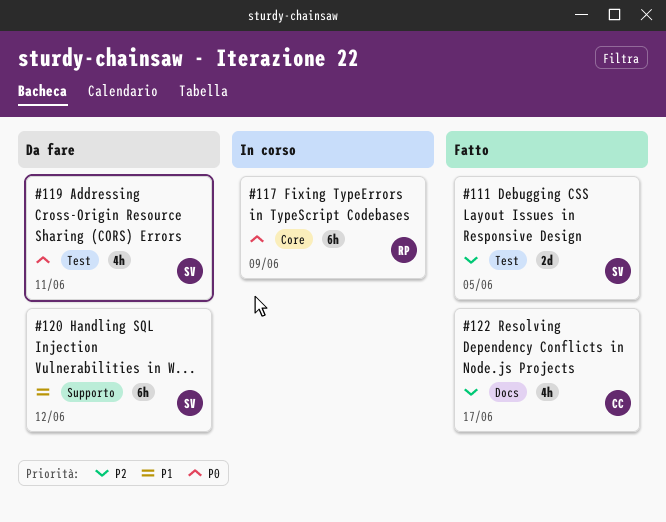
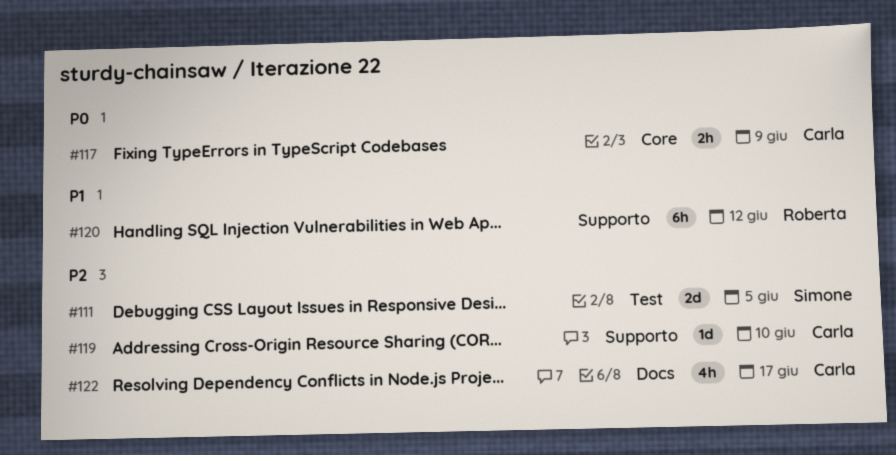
#117, owner: Roberta -> Carla
#117, estimate: 6h -> 2h
#119, owner: Simone -> Carla
#119, priority: P0 -> P2
#119, label: Test -> Supporto
#119, estimate: 4h -> 1d
#119, due: Jun 11 -> Jun 10
#120, owner: Simone -> Roberta

